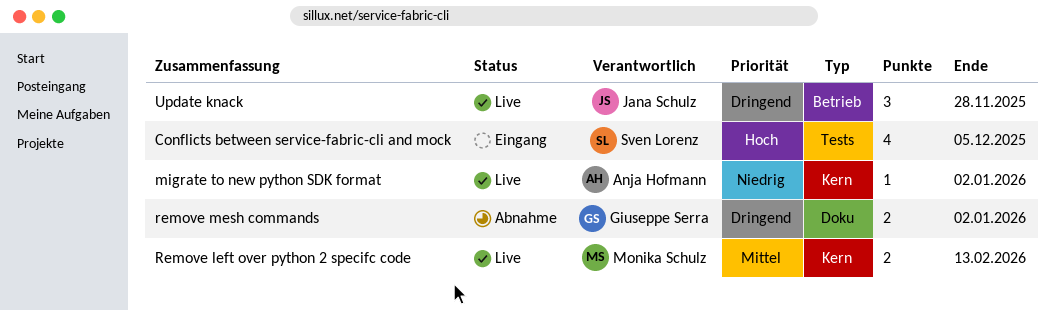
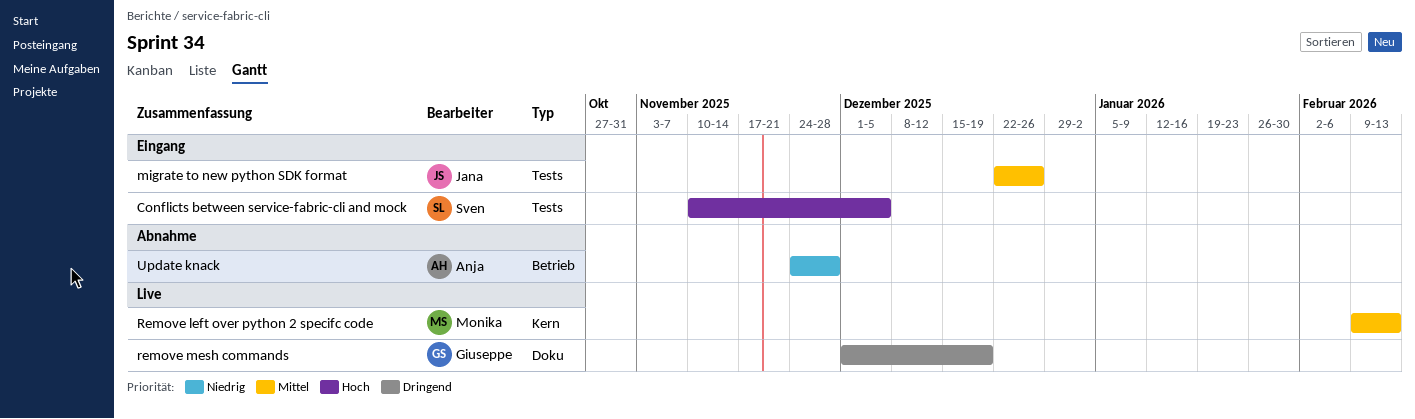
migrate to new python SDK format, status: Live -> Eingang
migrate to new python SDK format, owner: Anja Hofmann -> Jana Schulz
migrate to new python SDK format, priority: Niedrig -> Mittel
migrate to new python SDK format, label: Kern -> Tests
migrate to new python SDK format, due: Jan 2 -> Dec 26
remove mesh commands, status: Abnahme -> Live
remove mesh commands, due: Jan 2 -> Dec 19
Update knack, status: Live -> Abnahme
Update knack, owner: Jana Schulz -> Anja Hofmann
Update knack, priority: Dringend -> Niedrig

